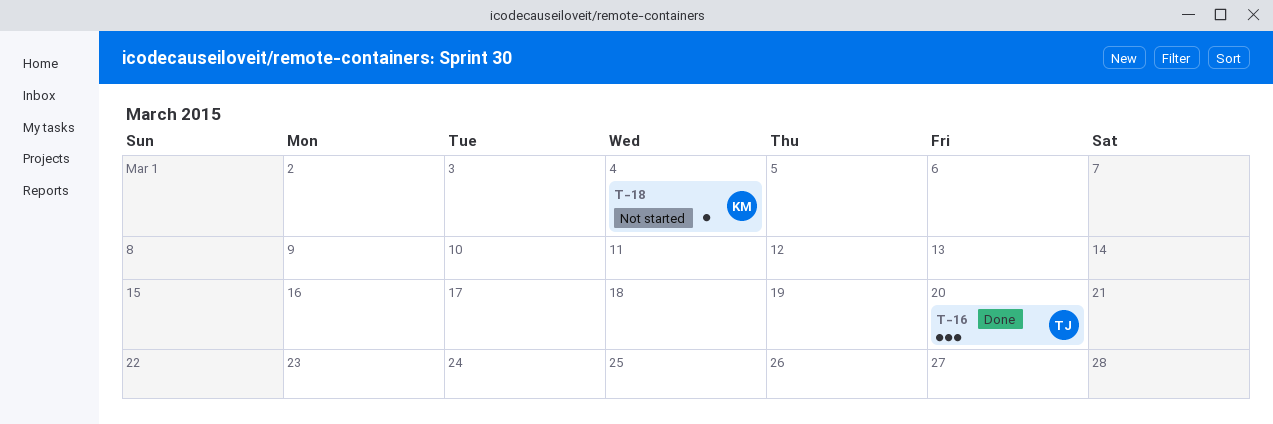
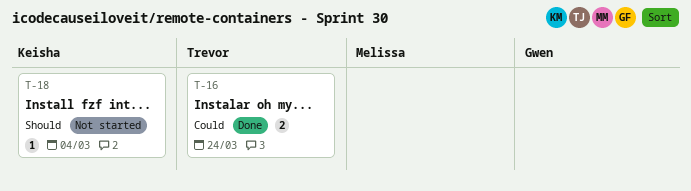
T-16, estimate: 3 -> 2
T-16, due: Mar 20 -> Mar 24

